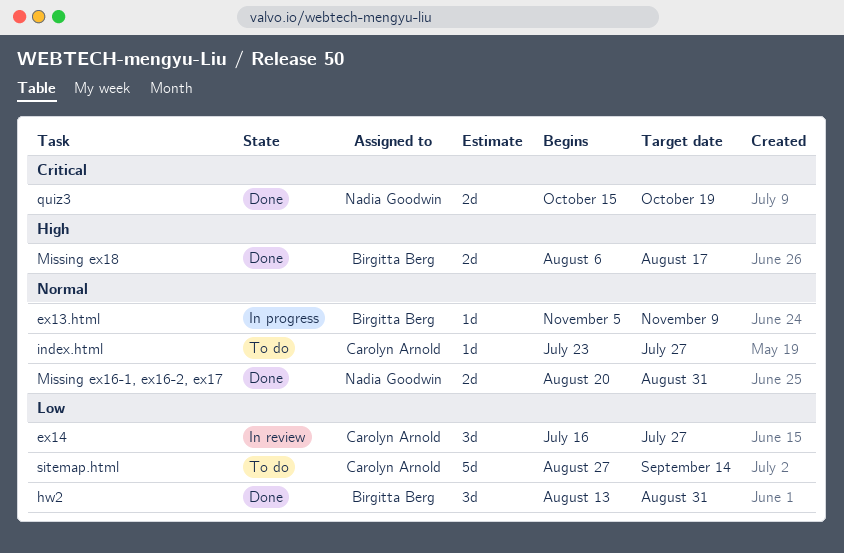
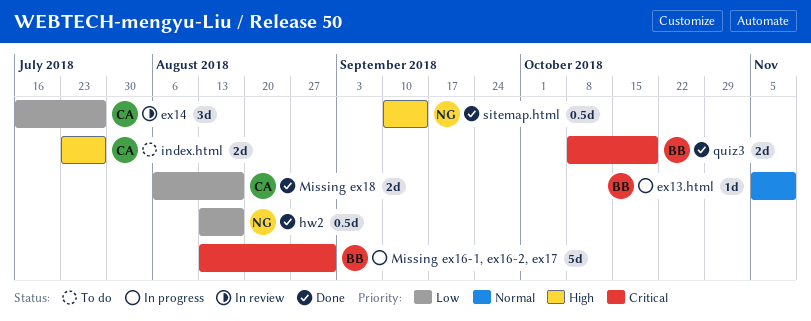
hw2, owner: Birgitta Berg -> Nadia Goodwin
hw2, estimate: 3d -> 0.5d
hw2, due: Aug 31 -> Aug 17
index.html, priority: Normal -> High
index.html, estimate: 1d -> 2d
Missing ex16-1, ex16-2, ex17, status: Done -> In progress
Missing ex16-1, ex16-2, ex17, owner: Nadia Goodwin -> Birgitta Berg
Missing ex16-1, ex16-2, ex17, priority: Normal -> Critical
Missing ex16-1, ex16-2, ex17, estimate: 2d -> 5d
Missing ex16-1, ex16-2, ex17, start: Aug 20 -> Aug 13
Missing ex18, owner: Birgitta Berg -> Carolyn Arnold
Missing ex18, priority: High -> Low
quiz3, owner: Nadia Goodwin -> Birgitta Berg
quiz3, start: Oct 15 -> Oct 8
sitemap.html, status: To do -> Done
sitemap.html, owner: Carolyn Arnold -> Nadia Goodwin
sitemap.html, priority: Low -> High
sitemap.html, estimate: 5d -> 0.5d
sitemap.html, start: Aug 27 -> Sep 10

